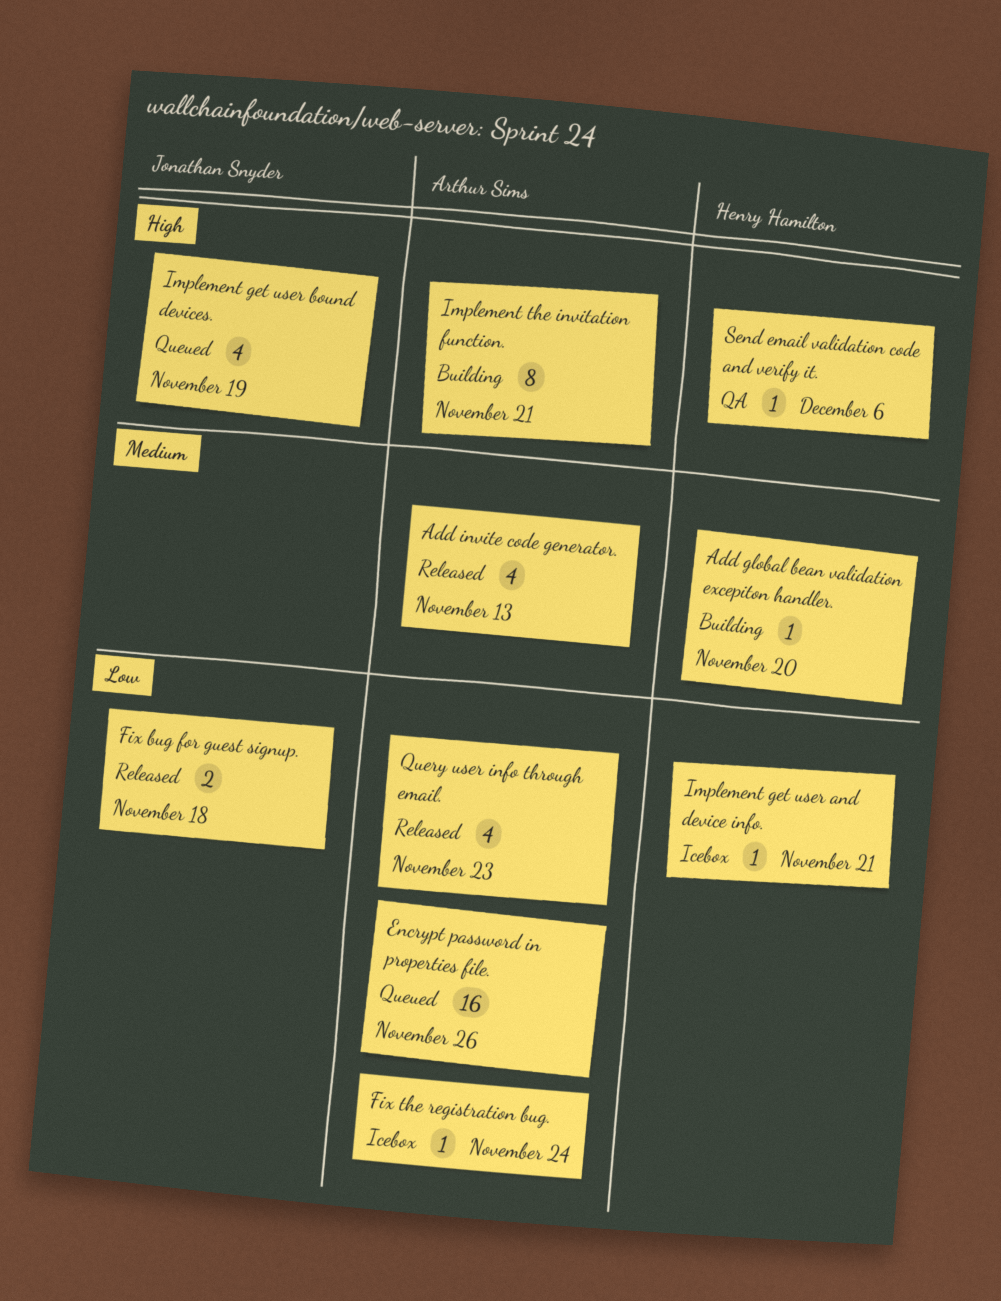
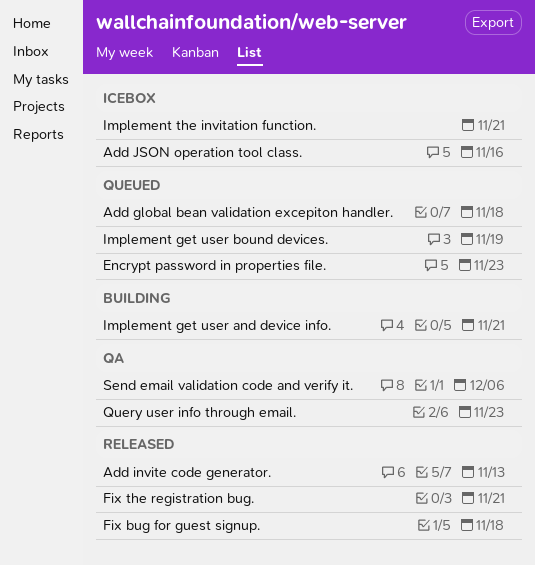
Add global bean validation excepiton handler., status: Building -> Queued
Add global bean validation excepiton handler., due: Nov 20 -> Nov 18
Add JSON operation tool class.: none -> present
Encrypt password in properties file., due: Nov 26 -> Nov 23
Fix the registration bug., status: Icebox -> Released
Fix the registration bug., due: Nov 24 -> Nov 21
Implement get user and device info., status: Icebox -> Building
Implement the invitation function., status: Building -> Icebox
Query user info through email., status: Released -> QA

